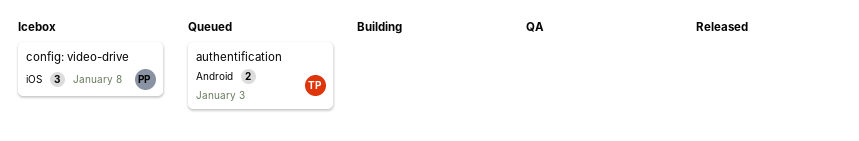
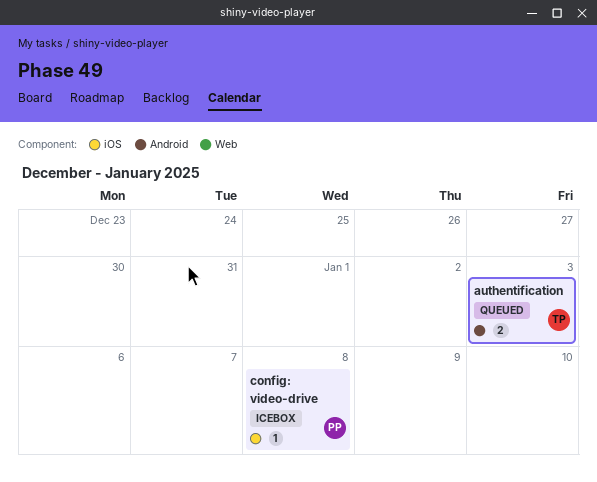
config: video-drive, estimate: 3 -> 1

